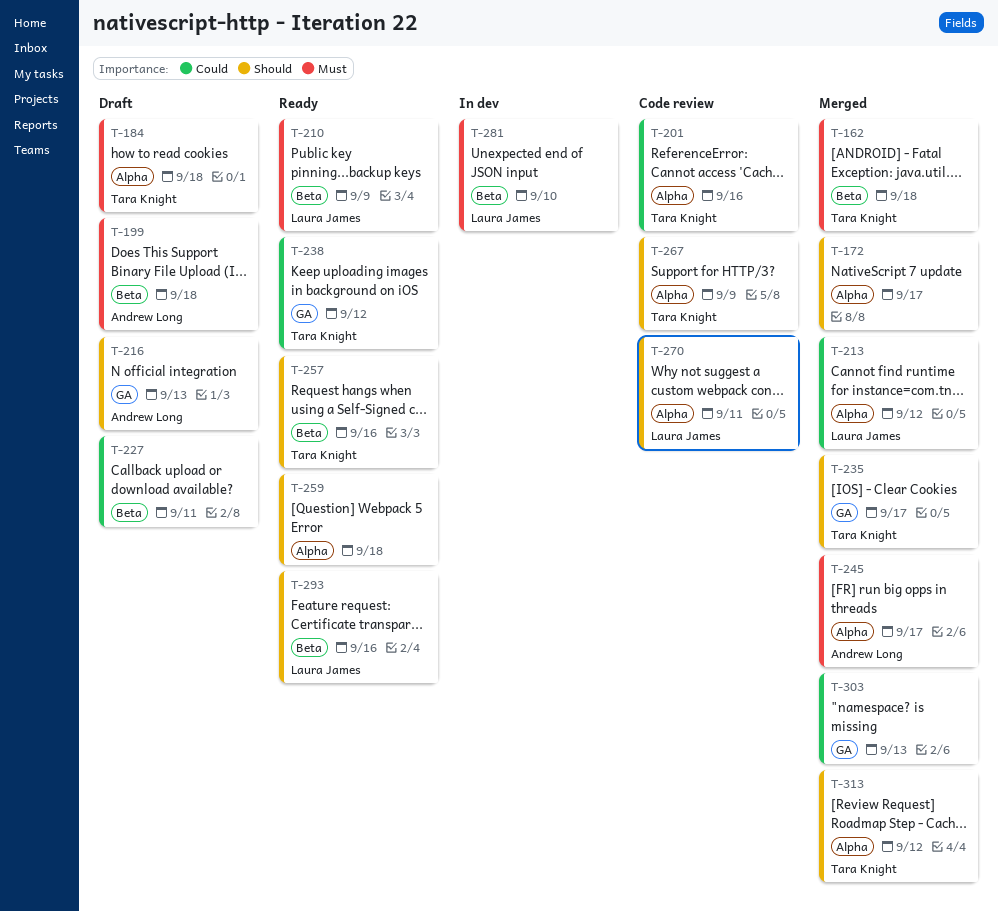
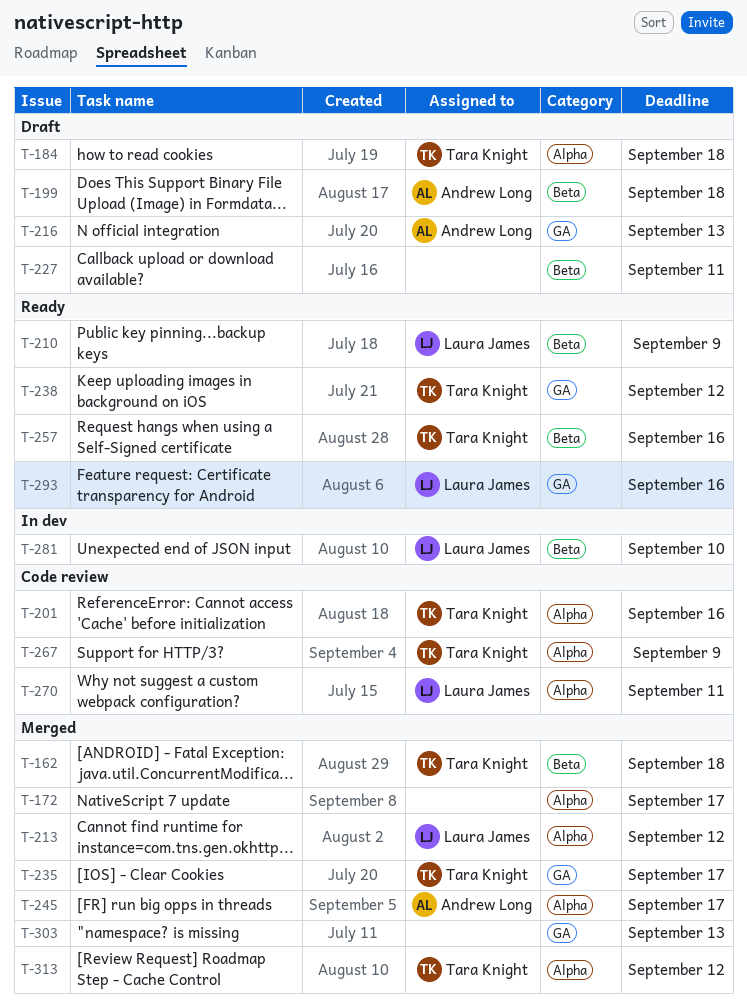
T-259: present -> none
T-293, label: Beta -> GA

